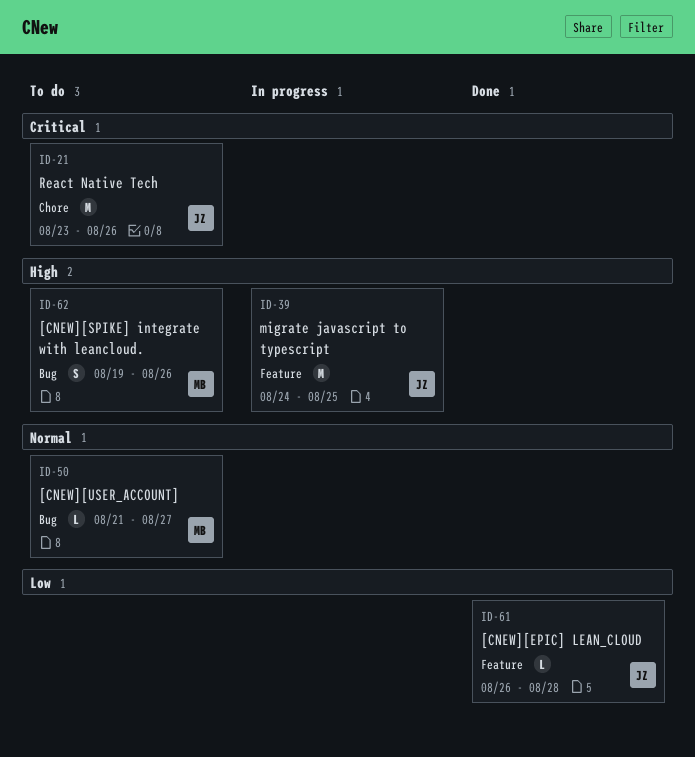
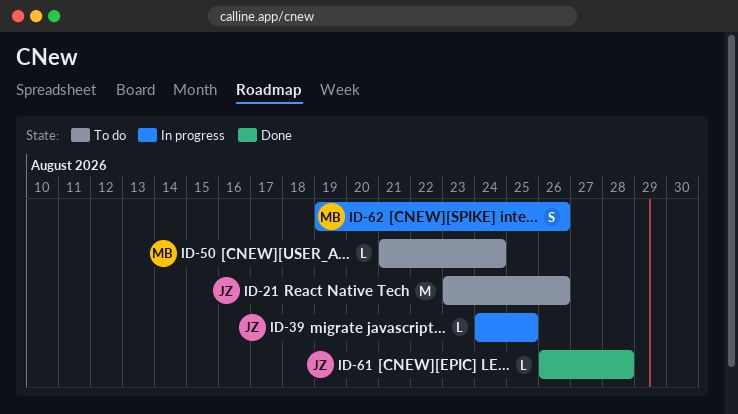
ID-39, estimate: M -> L
ID-50, due: Aug 27 -> Aug 24
ID-62, status: To do -> In progress

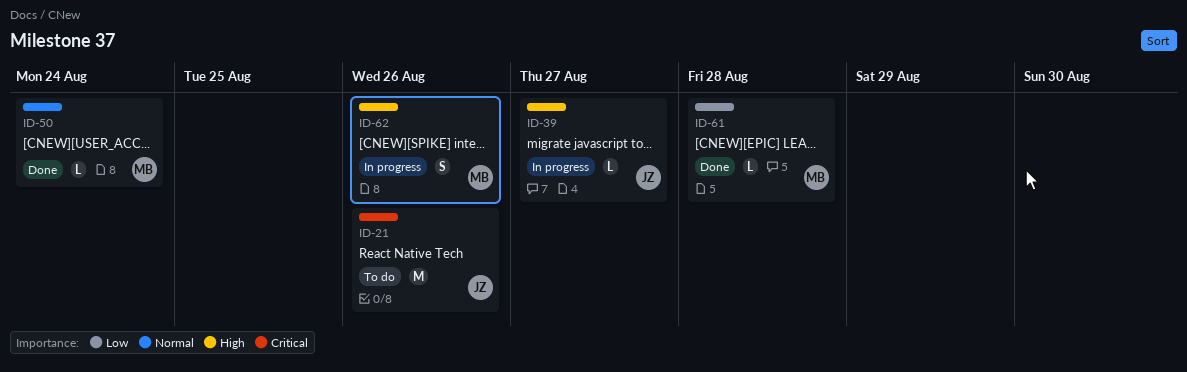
ID-39, due: Aug 25 -> Aug 27
ID-50, status: To do -> Done
ID-61, owner: JZ -> MB

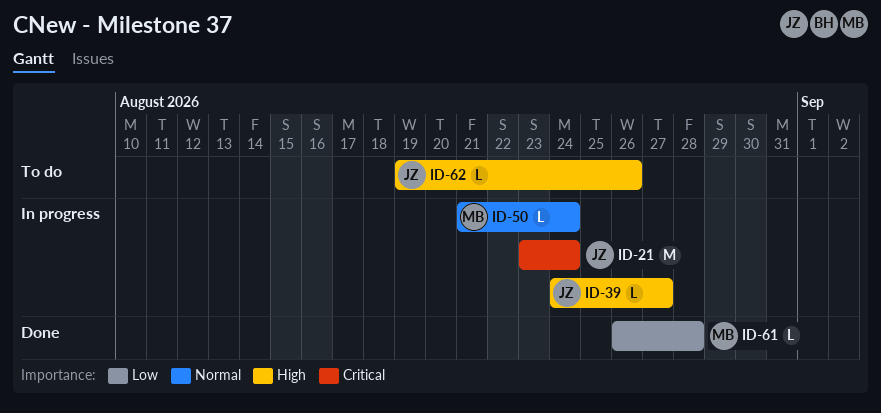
ID-21, status: To do -> In progress
ID-21, due: Aug 26 -> Aug 24
ID-50, status: Done -> In progress
ID-62, status: In progress -> To do
ID-62, owner: MB -> JZ
ID-62, estimate: S -> L

